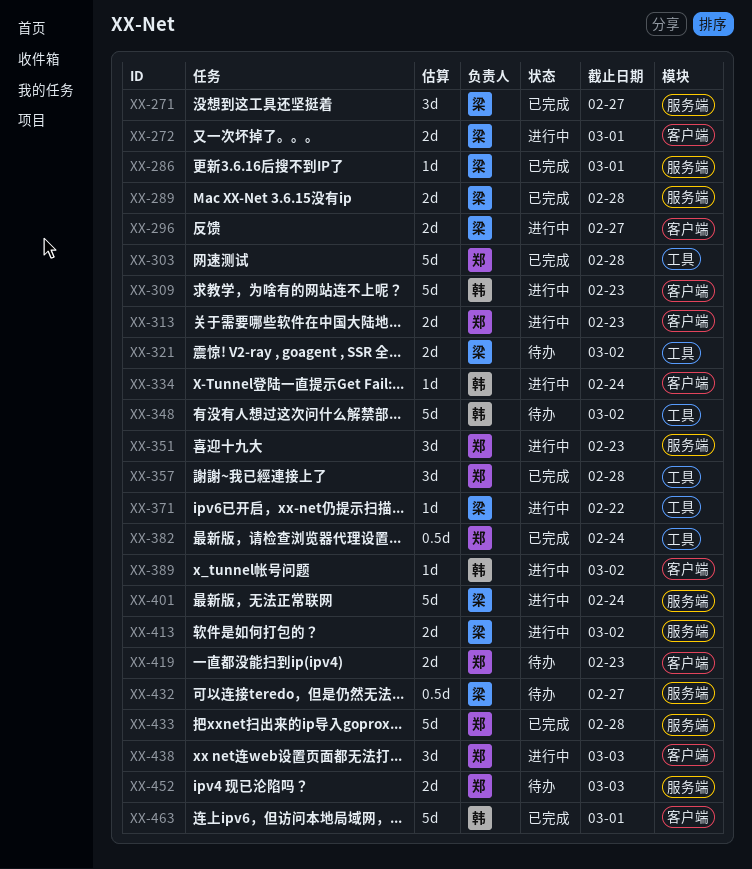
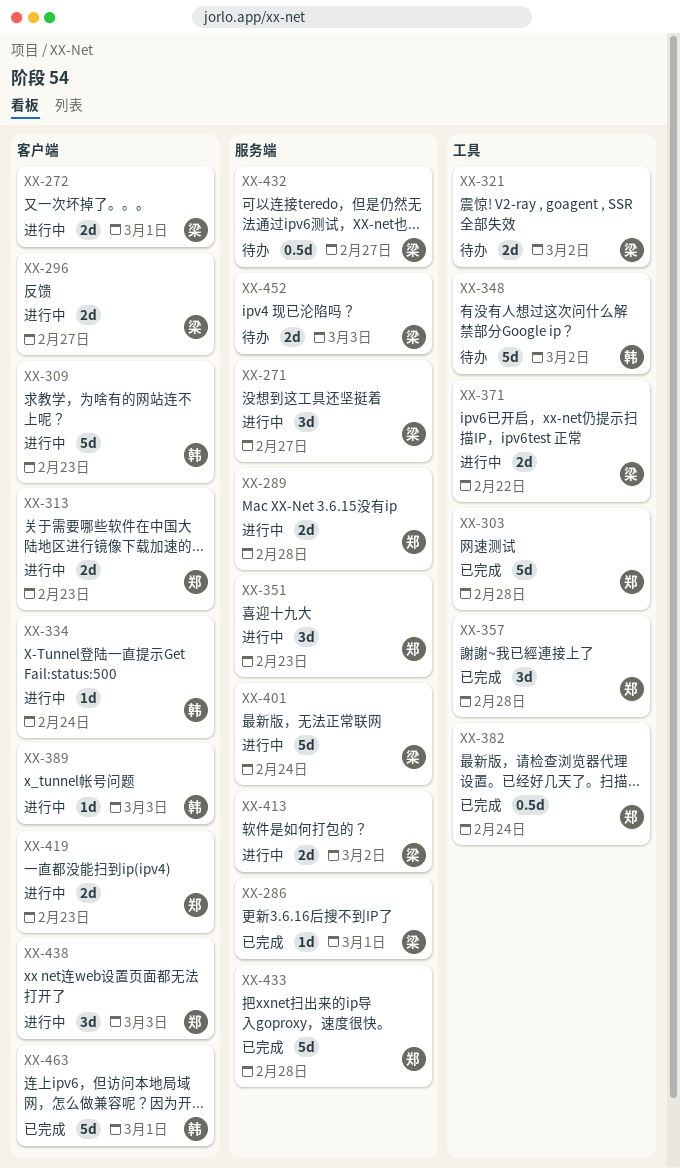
XX-271, status: 已完成 -> 进行中
XX-289, status: 已完成 -> 进行中
XX-289, owner: 梁 -> 郑
XX-371, estimate: 1d -> 2d
XX-389, due: Mar 2 -> Mar 3
XX-419, status: 待办 -> 进行中
XX-452, owner: 郑 -> 梁

